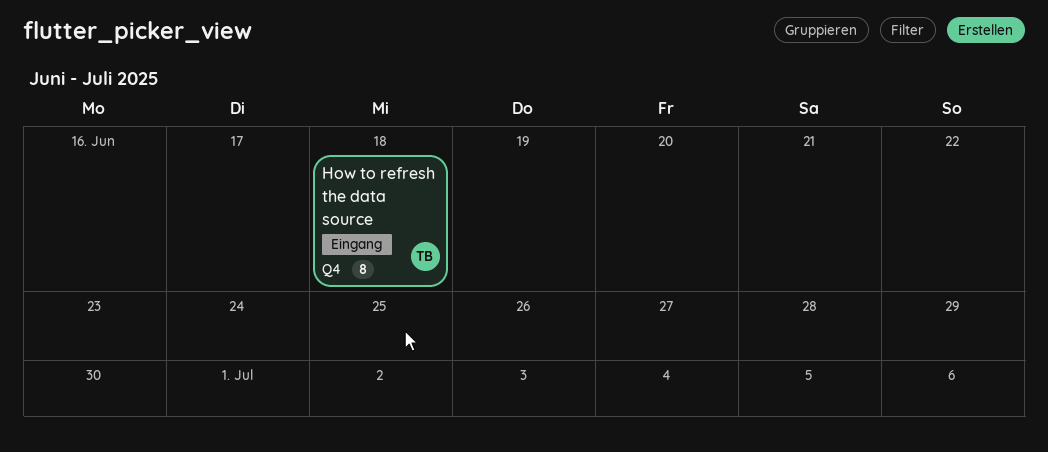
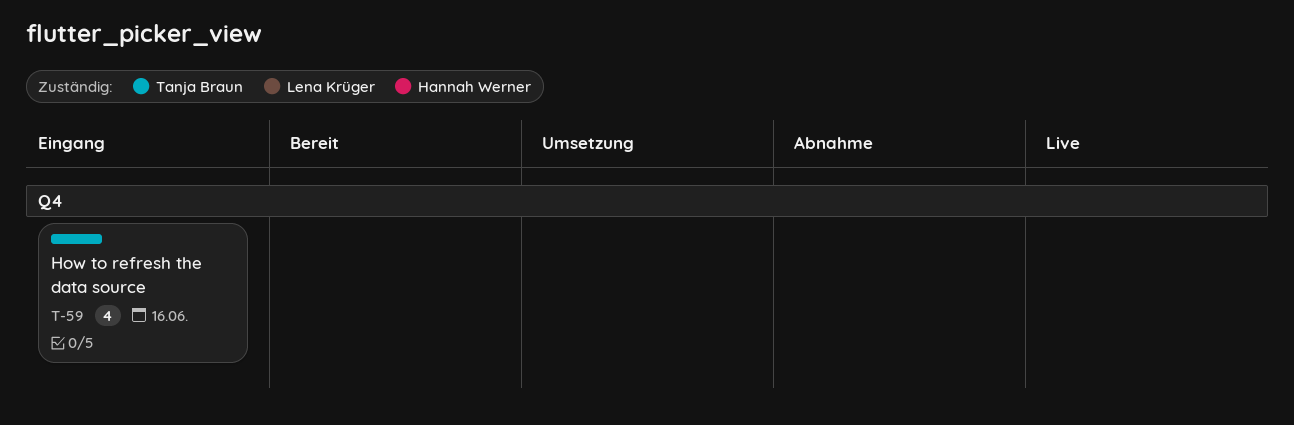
How to refresh the data source, estimate: 8 -> 4
How to refresh the data source, due: Jun 18 -> Jun 16

